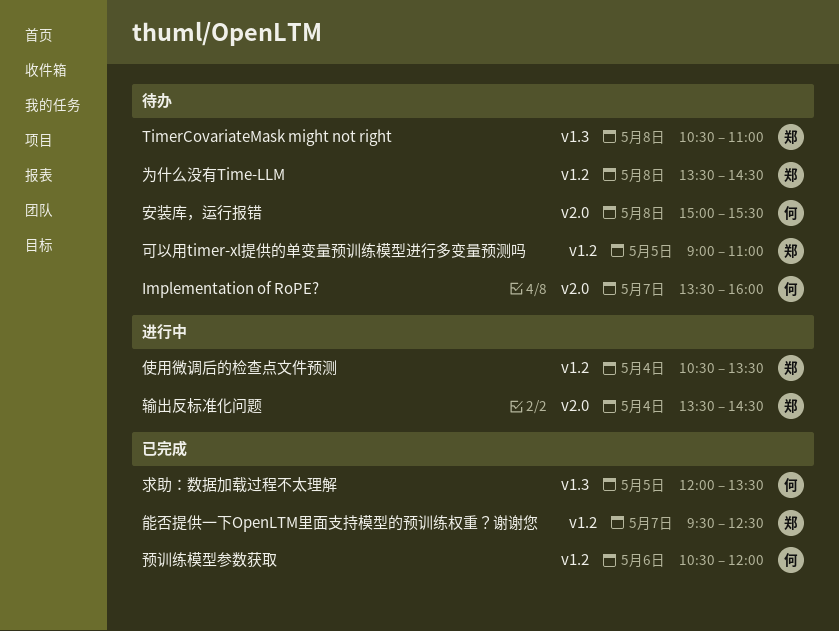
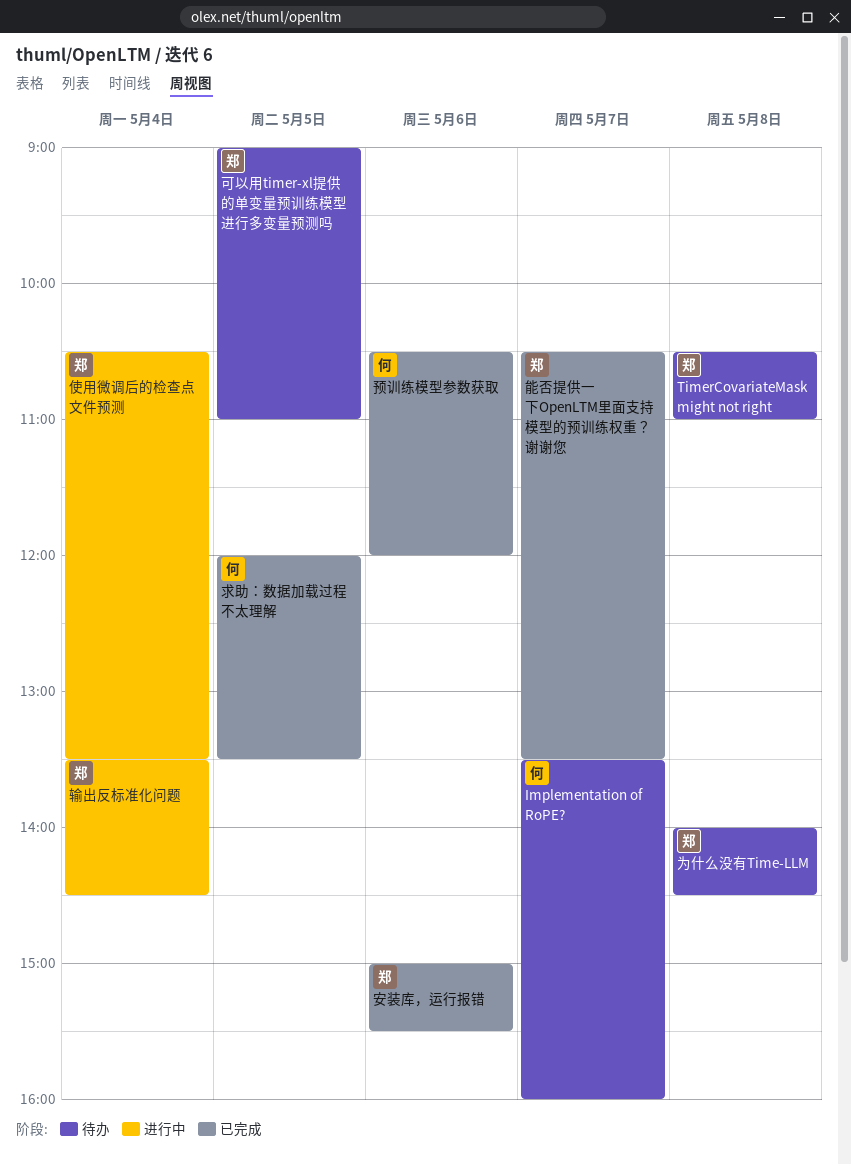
为什么没有Time-LLM, begins: 13:30 -> 14:00
安装库，运行报错, status: 待办 -> 已完成
安装库，运行报错, owner: 何 -> 郑
安装库，运行报错, day: May 8 -> May 6
能否提供一下OpenLTM里面支持模型的预训练权重？谢谢您, begins: 09:30 -> 10:30
能否提供一下OpenLTM里面支持模型的预训练权重？谢谢您, ends: 12:30 -> 13:30

